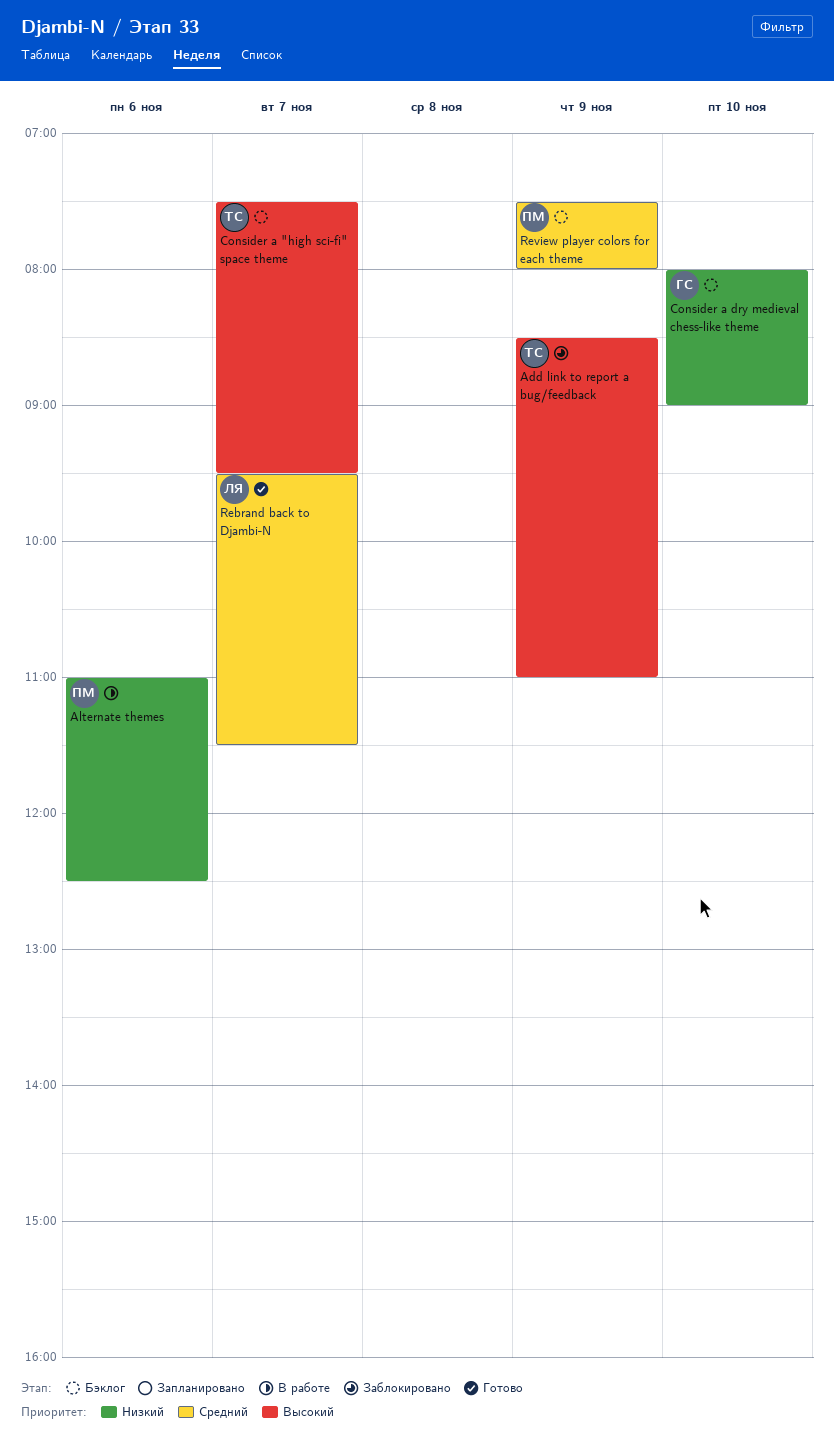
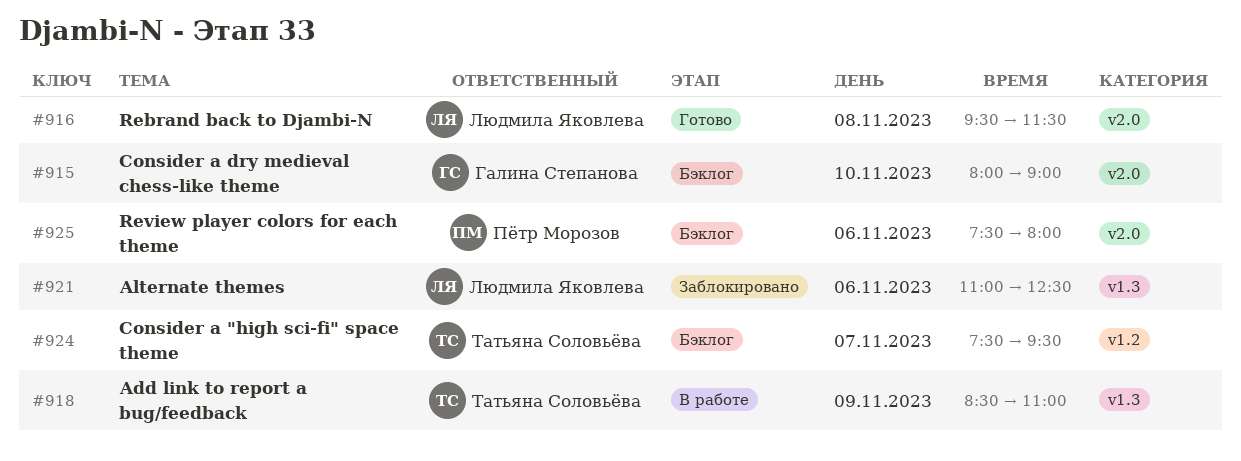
Add link to report a bug/feedback, status: Заблокировано -> В работе
Alternate themes, status: В работе -> Заблокировано
Alternate themes, owner: Пётр Морозов -> Людмила Яковлева
Rebrand back to Djambi-N, day: Nov 7 -> Nov 8
Review player colors for each theme, day: Nov 9 -> Nov 6

